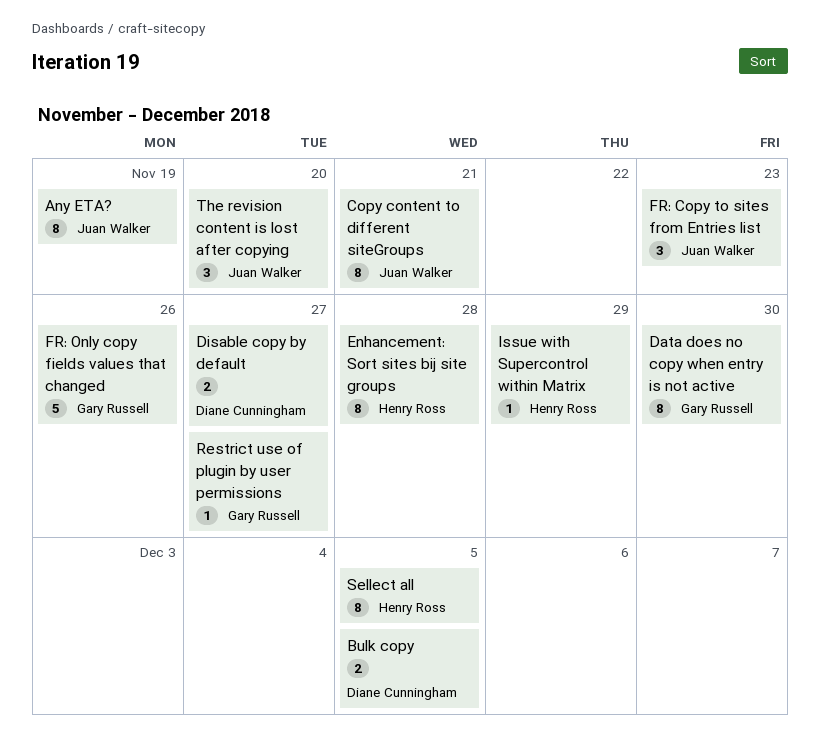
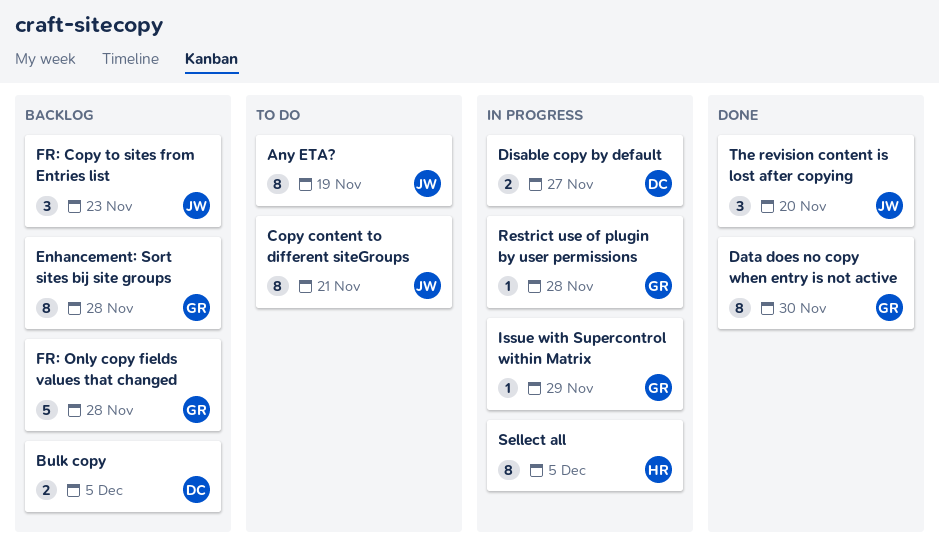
Enhancement: Sort sites bij site groups, owner: Henry Ross -> Gary Russell
FR: Only copy fields values that changed, due: Nov 26 -> Nov 28
Issue with Supercontrol within Matrix, owner: Henry Ross -> Gary Russell
Restrict use of plugin by user permissions, due: Nov 27 -> Nov 28

